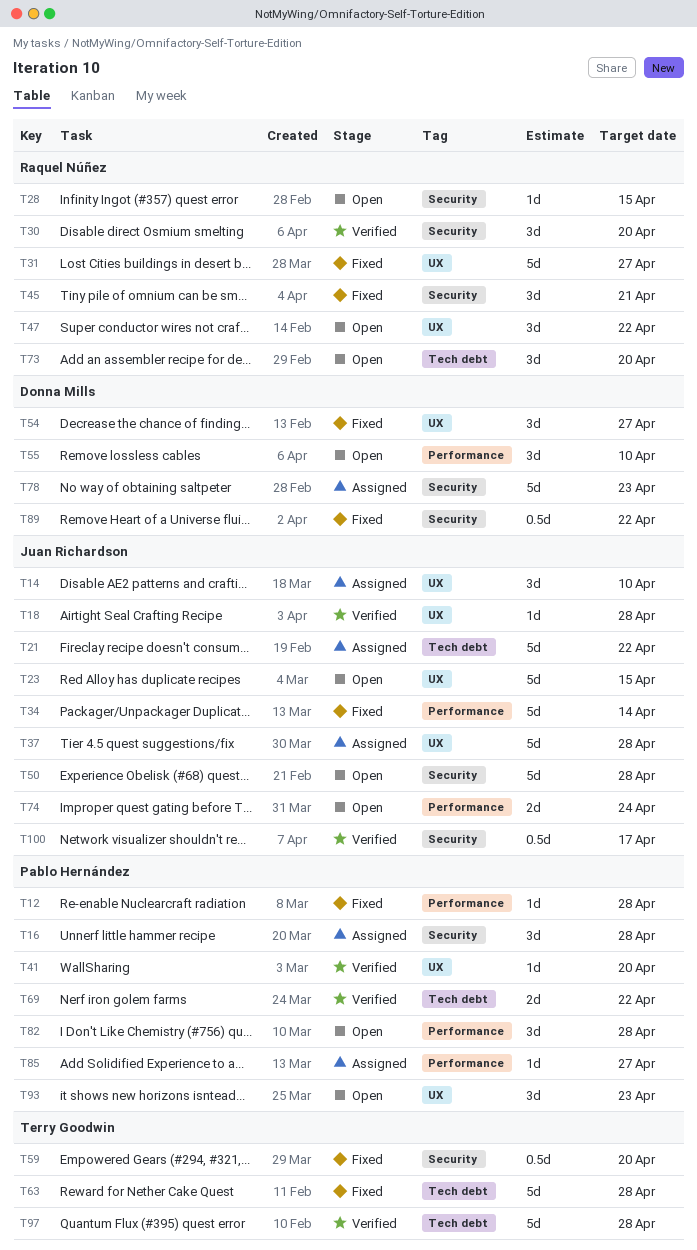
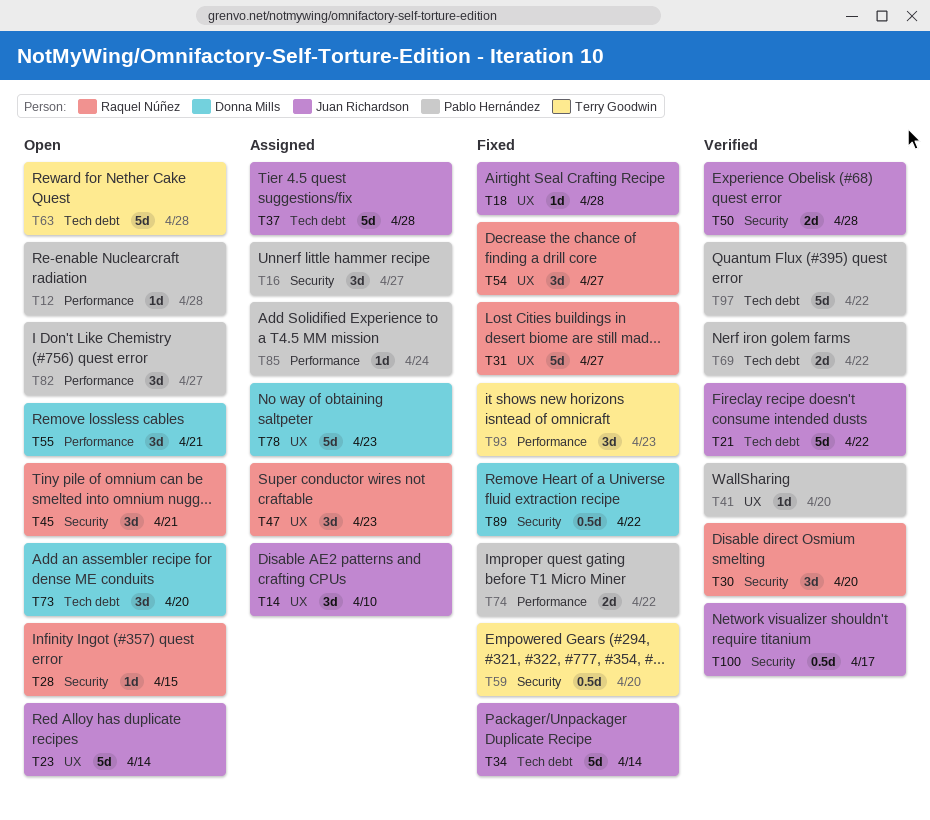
T12, status: Fixed -> Open
T16, due: Apr 28 -> Apr 27
T18, status: Verified -> Fixed
T21, status: Assigned -> Verified
T23, due: Apr 15 -> Apr 14
T34, label: Performance -> Tech debt
T37, label: UX -> Tech debt
T45, status: Fixed -> Open
T47, status: Open -> Assigned
T47, due: Apr 22 -> Apr 23
T50, status: Open -> Verified
T50, estimate: 5d -> 2d
T54, owner: Donna Mills -> Raquel Núñez
T55, due: Apr 10 -> Apr 21
T63, status: Fixed -> Open
T73, owner: Raquel Núñez -> Donna Mills
T74, status: Open -> Fixed
T74, owner: Juan Richardson -> Pablo Hernández
T74, due: Apr 24 -> Apr 22
T78, label: Security -> UX
T82, due: Apr 28 -> Apr 27
T85, due: Apr 27 -> Apr 24
T93, status: Open -> Fixed
T93, owner: Pablo Hernández -> Terry Goodwin
T93, label: UX -> Performance
T97, owner: Terry Goodwin -> Pablo Hernández
T97, due: Apr 28 -> Apr 22

